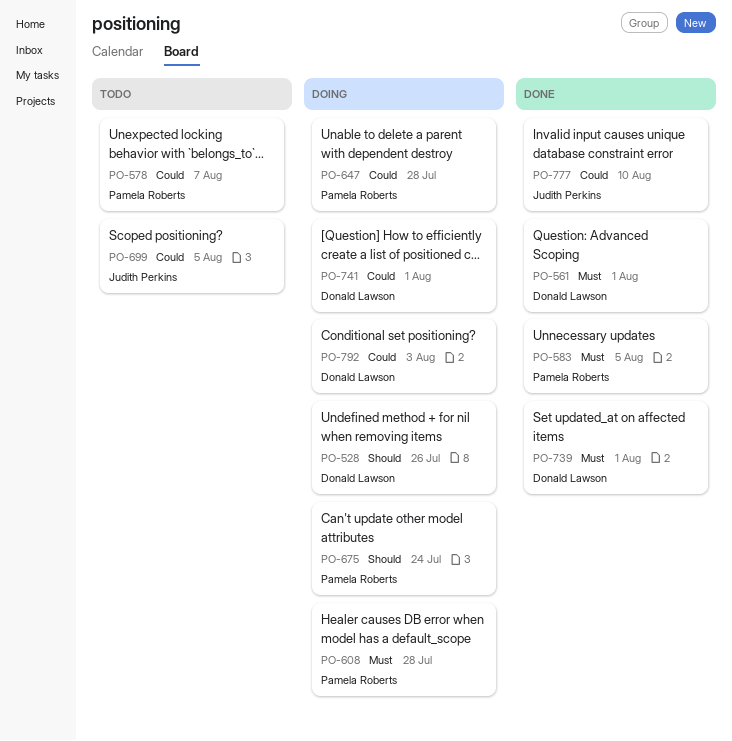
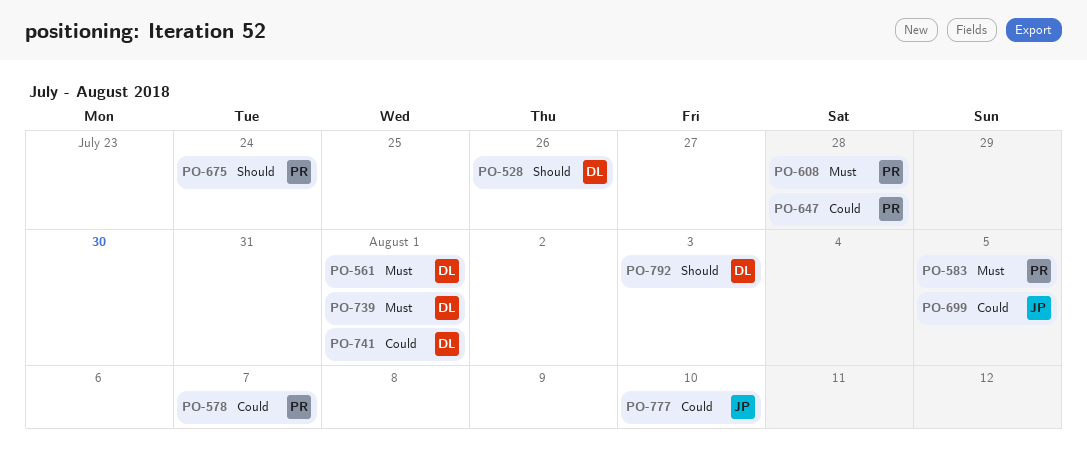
PO-792, priority: Could -> Should

